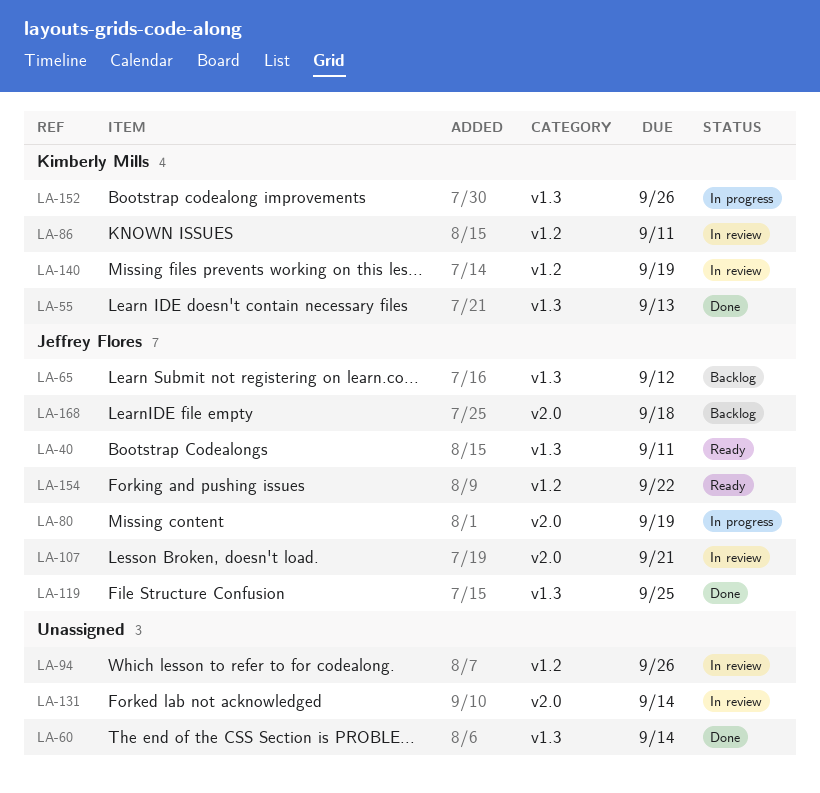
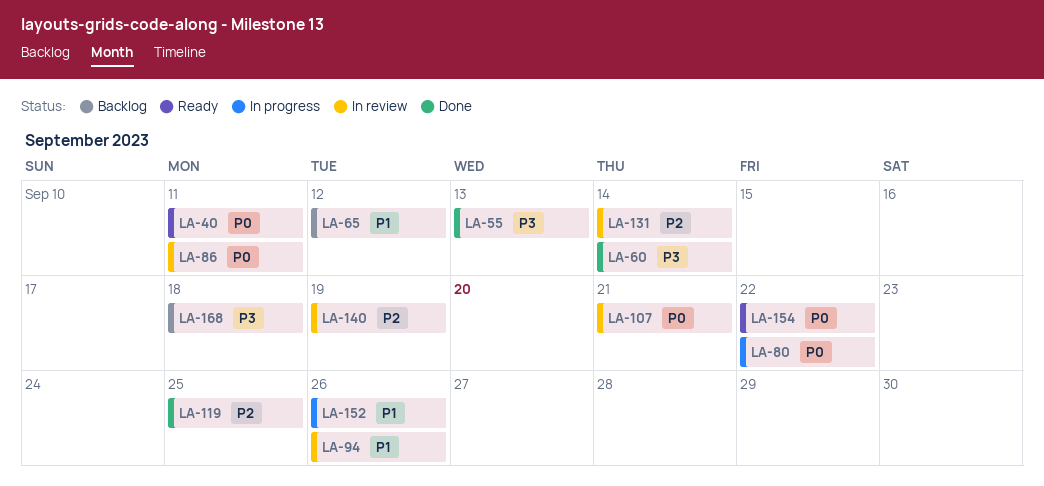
LA-80, due: Sep 19 -> Sep 22

